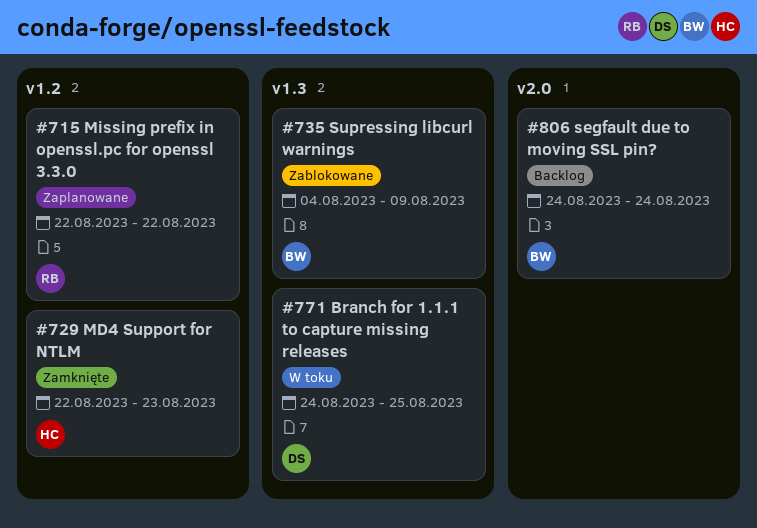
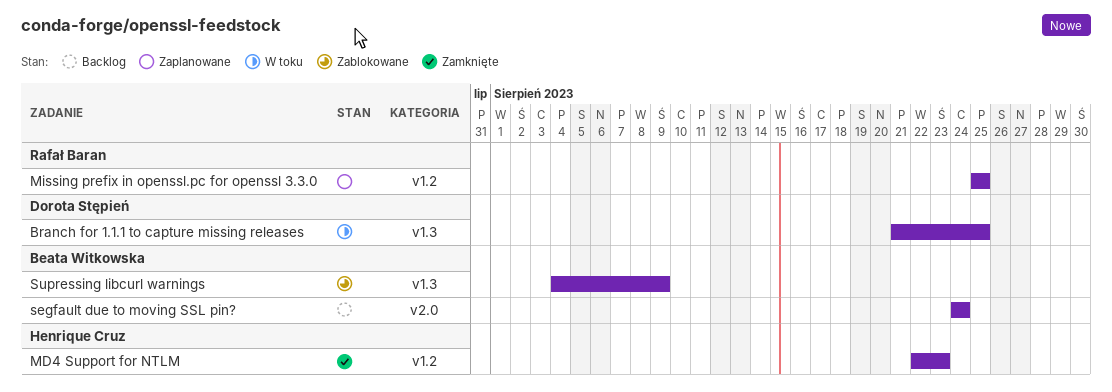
Branch for 1.1.1 to capture missing releases, start: Aug 24 -> Aug 21
Missing prefix in openssl.pc for openssl 3.3.0, start: Aug 22 -> Aug 25
Missing prefix in openssl.pc for openssl 3.3.0, due: Aug 22 -> Aug 25

